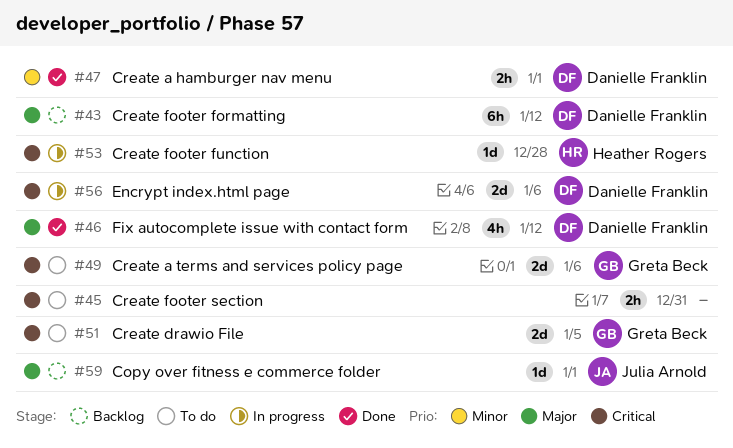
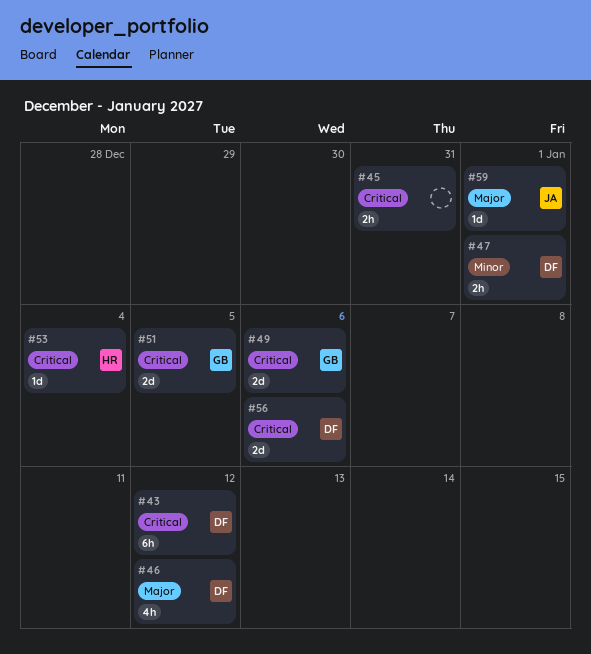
#43, priority: Major -> Critical
#53, due: Dec 28 -> Jan 4

